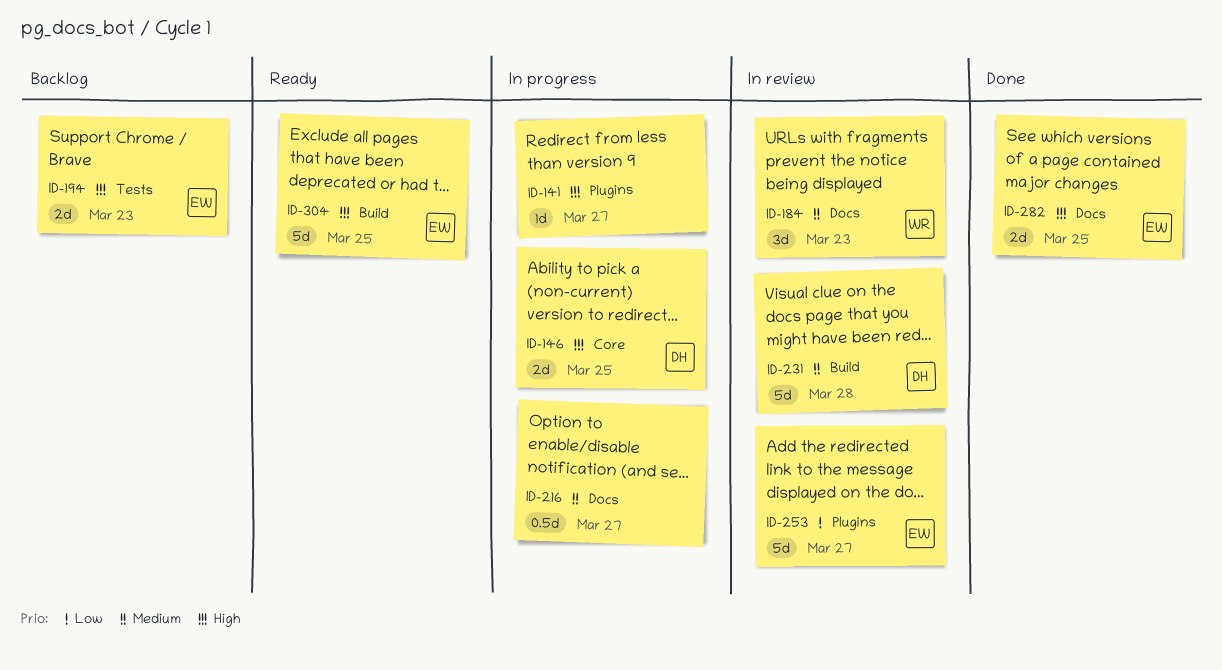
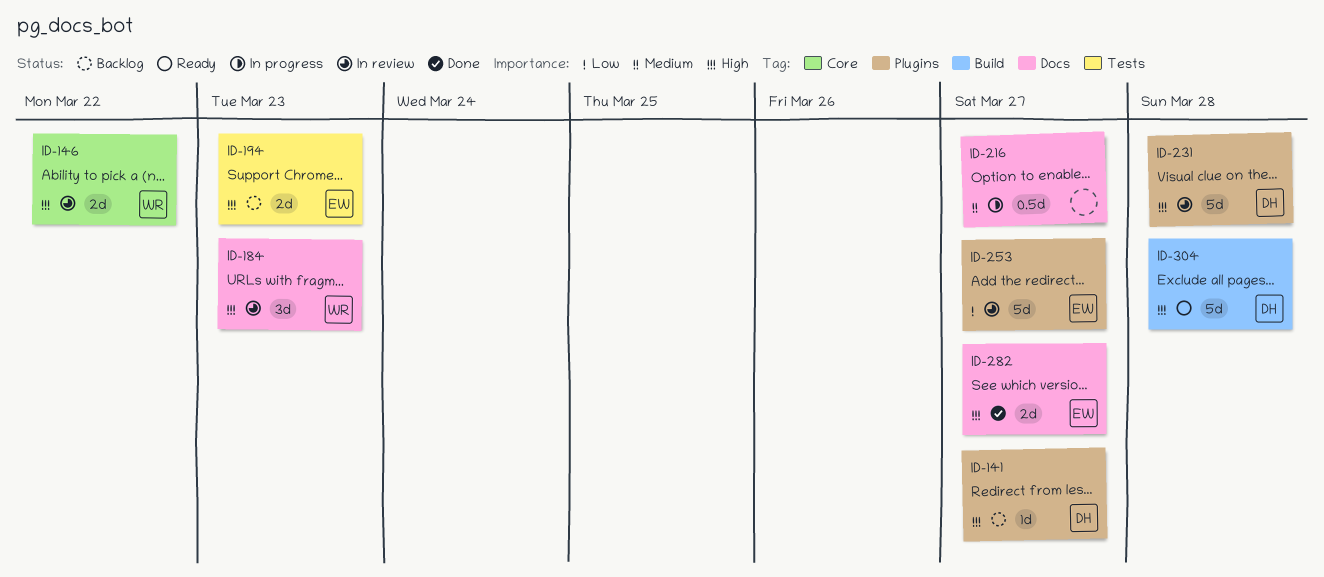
ID-141, status: In progress -> Backlog
ID-141, owner: none -> DH
ID-146, status: In progress -> In review
ID-146, owner: DH -> WR
ID-146, due: Mar 25 -> Mar 22
ID-184, priority: Medium -> High
ID-231, priority: Medium -> High
ID-231, label: Build -> Plugins
ID-282, due: Mar 25 -> Mar 27
ID-304, owner: EW -> DH
ID-304, due: Mar 25 -> Mar 28

